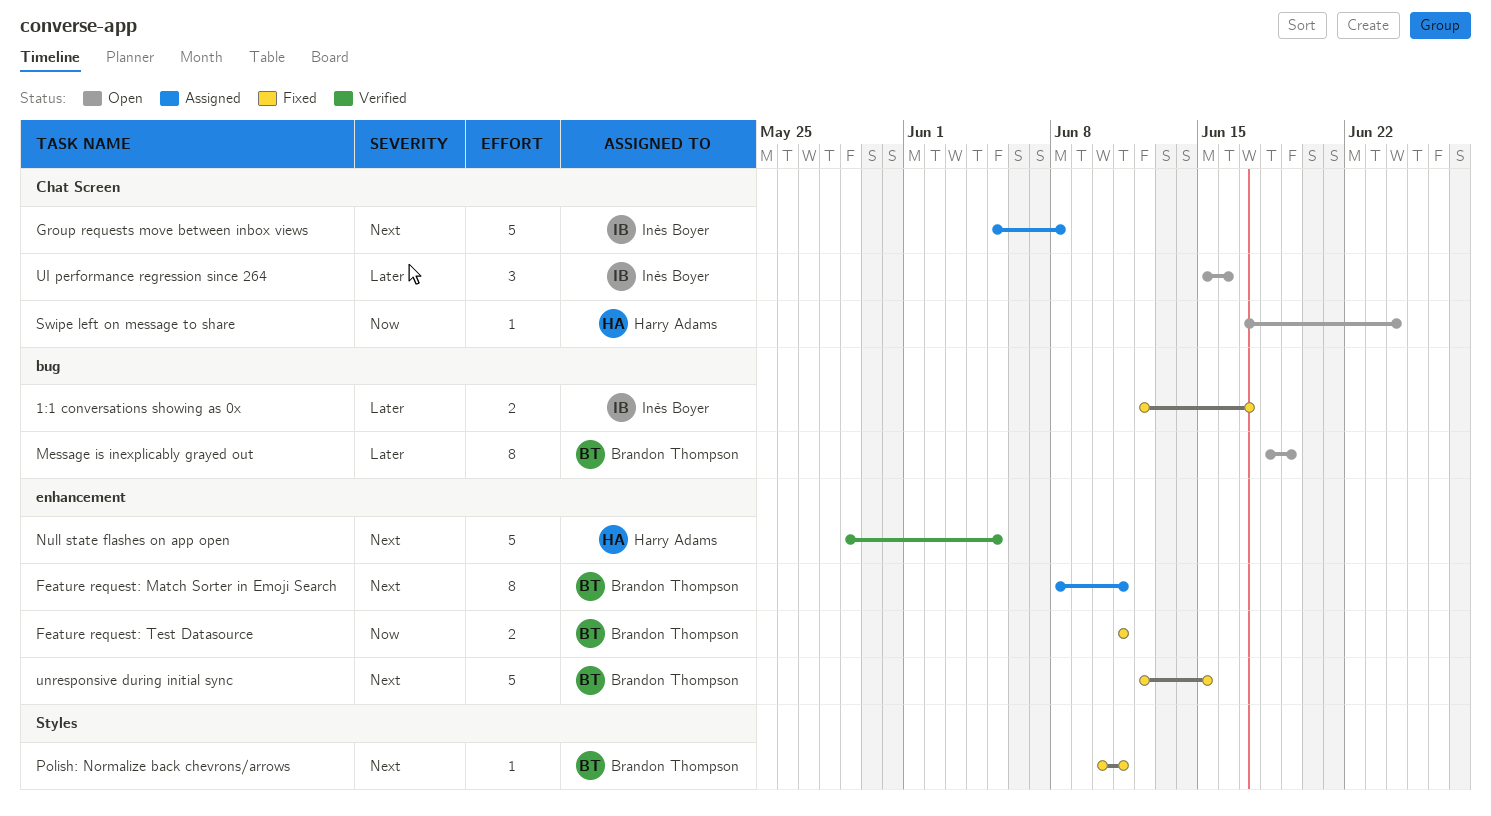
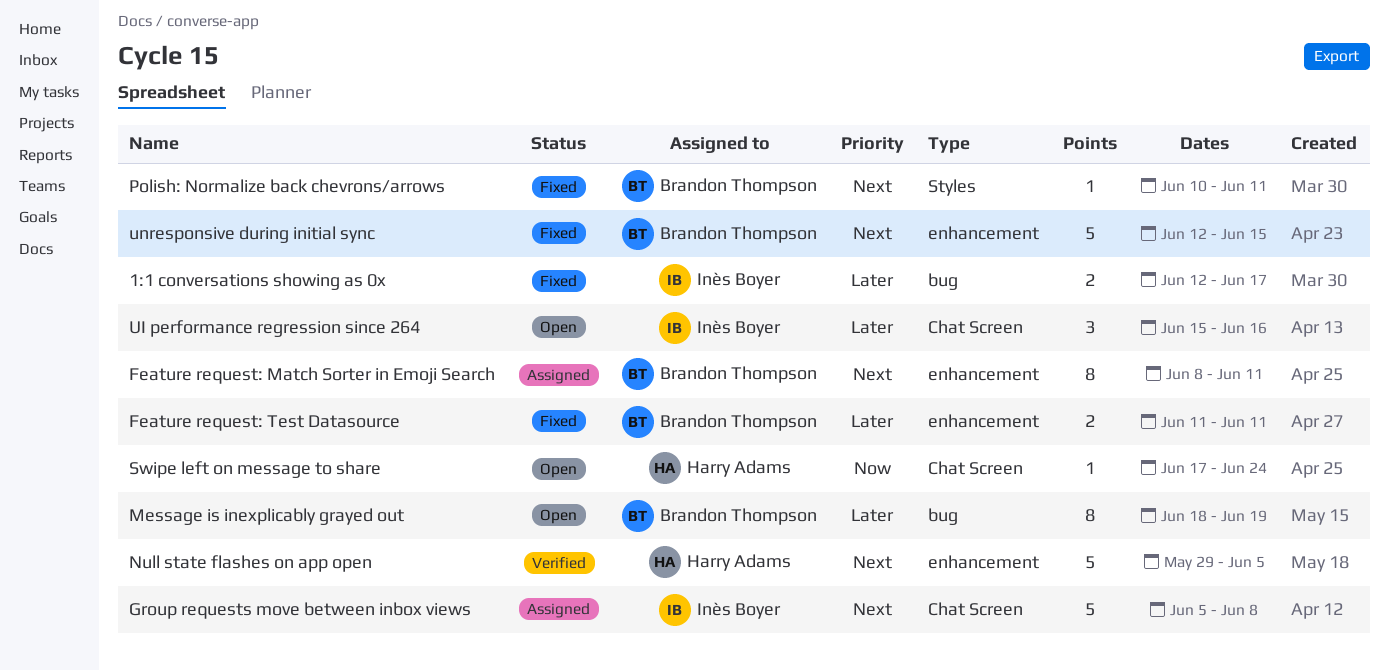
Feature request: Test Datasource, priority: Now -> Later

